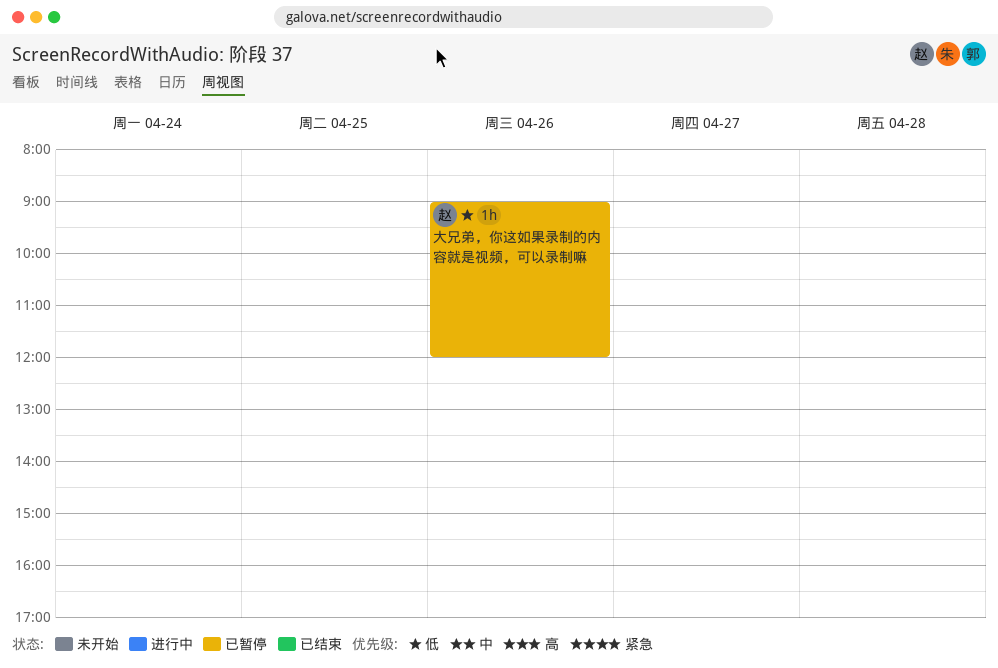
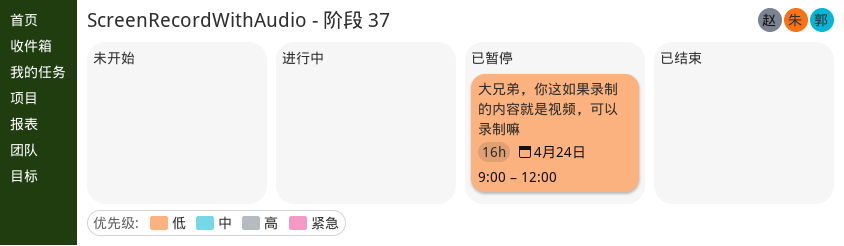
大兄弟，你这如果录制的内容就是视频，可以录制嘛, estimate: 1h -> 16h
大兄弟，你这如果录制的内容就是视频，可以录制嘛, day: Apr 26 -> Apr 24

